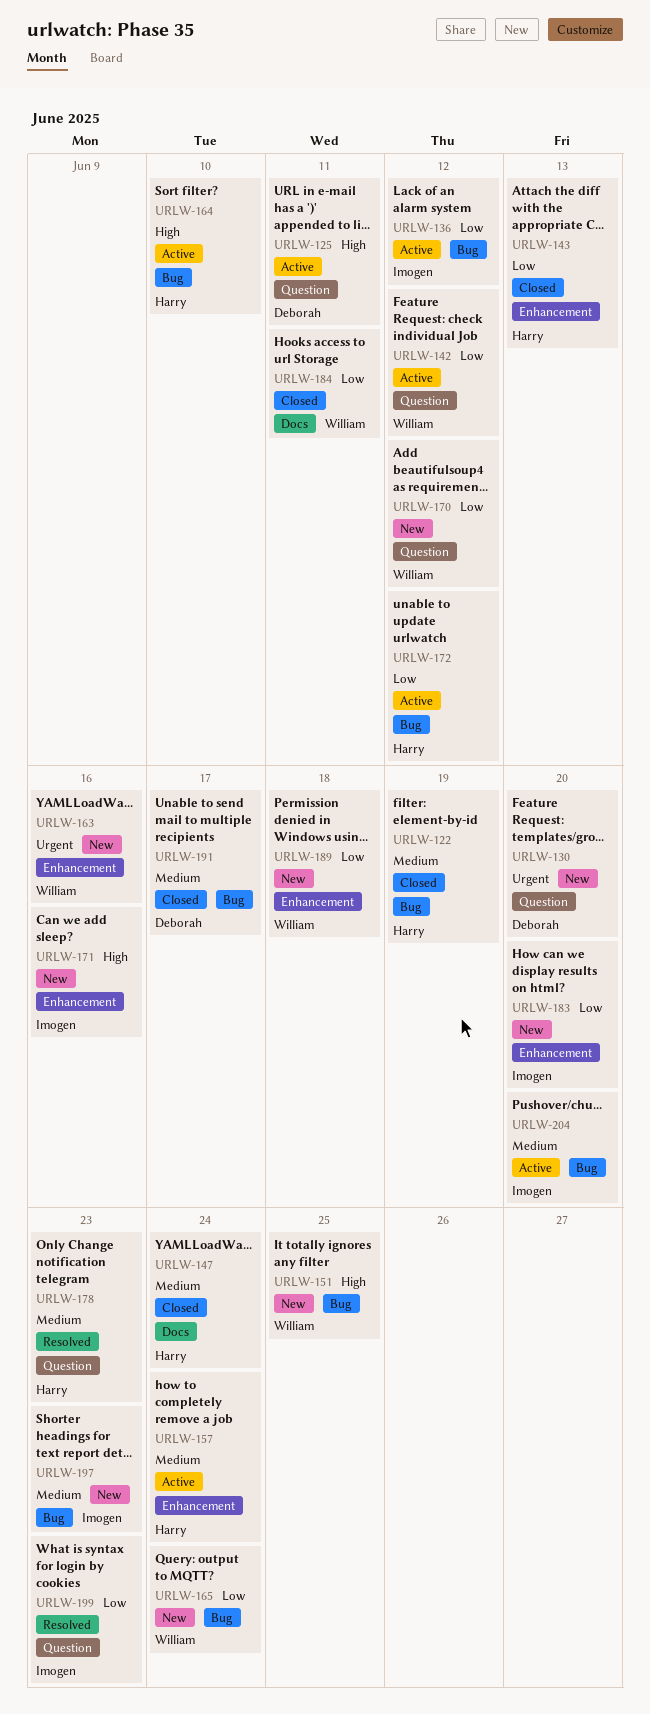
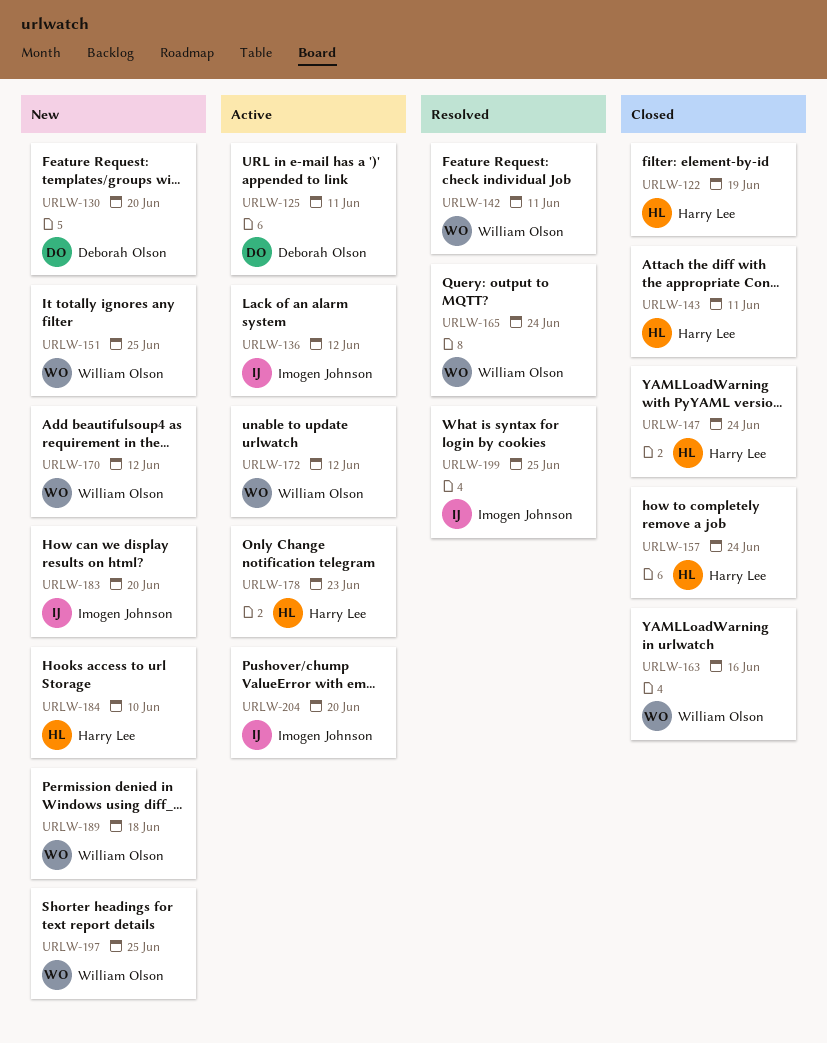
URLW-142, status: Active -> Resolved
URLW-142, due: Jun 12 -> Jun 11
URLW-143, due: Jun 13 -> Jun 11
URLW-157, status: Active -> Closed
URLW-163, status: New -> Closed
URLW-164: present -> none
URLW-165, status: New -> Resolved
URLW-171: present -> none
URLW-172, owner: Harry Lee -> William Olson
URLW-178, status: Resolved -> Active
URLW-184, status: Closed -> New
URLW-184, owner: William Olson -> Harry Lee
URLW-184, due: Jun 11 -> Jun 10
URLW-191: present -> none
URLW-197, owner: Imogen Johnson -> William Olson
URLW-197, due: Jun 23 -> Jun 25
URLW-199, due: Jun 23 -> Jun 25

